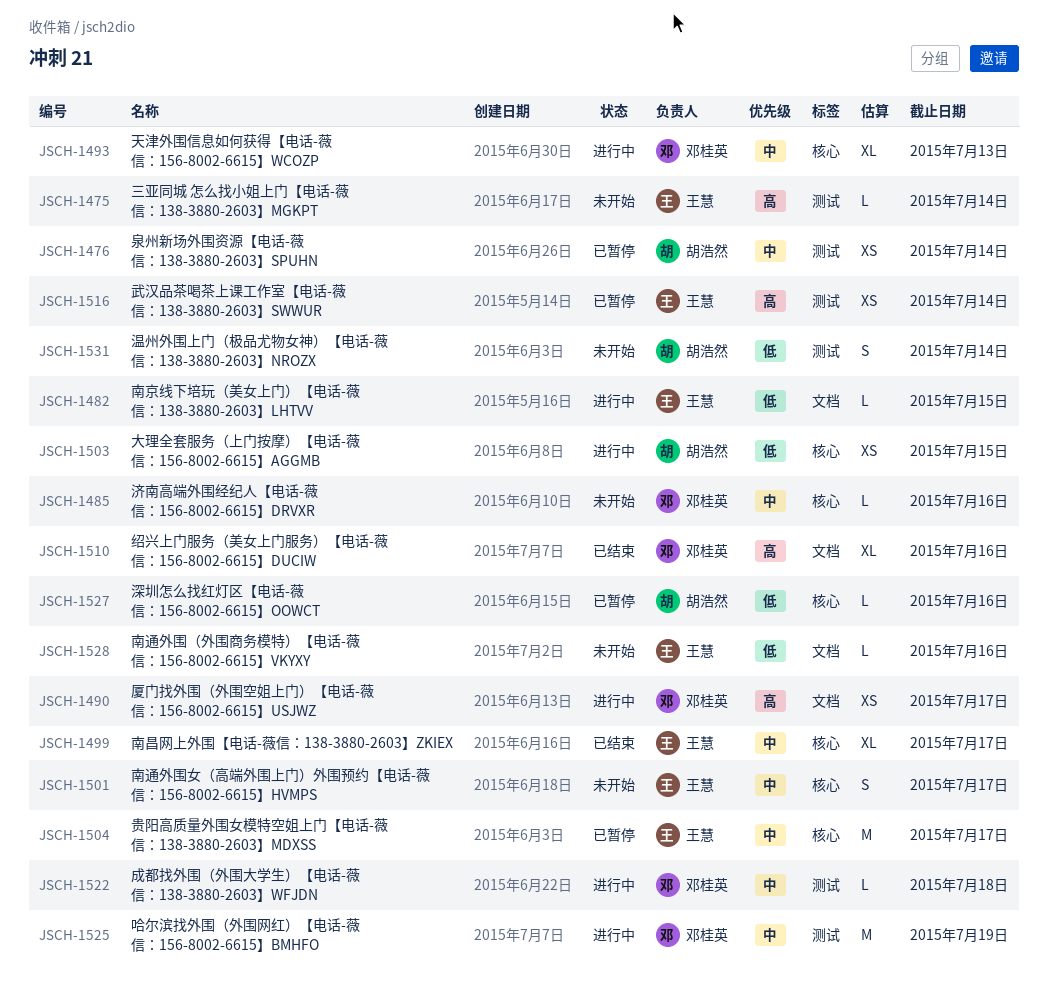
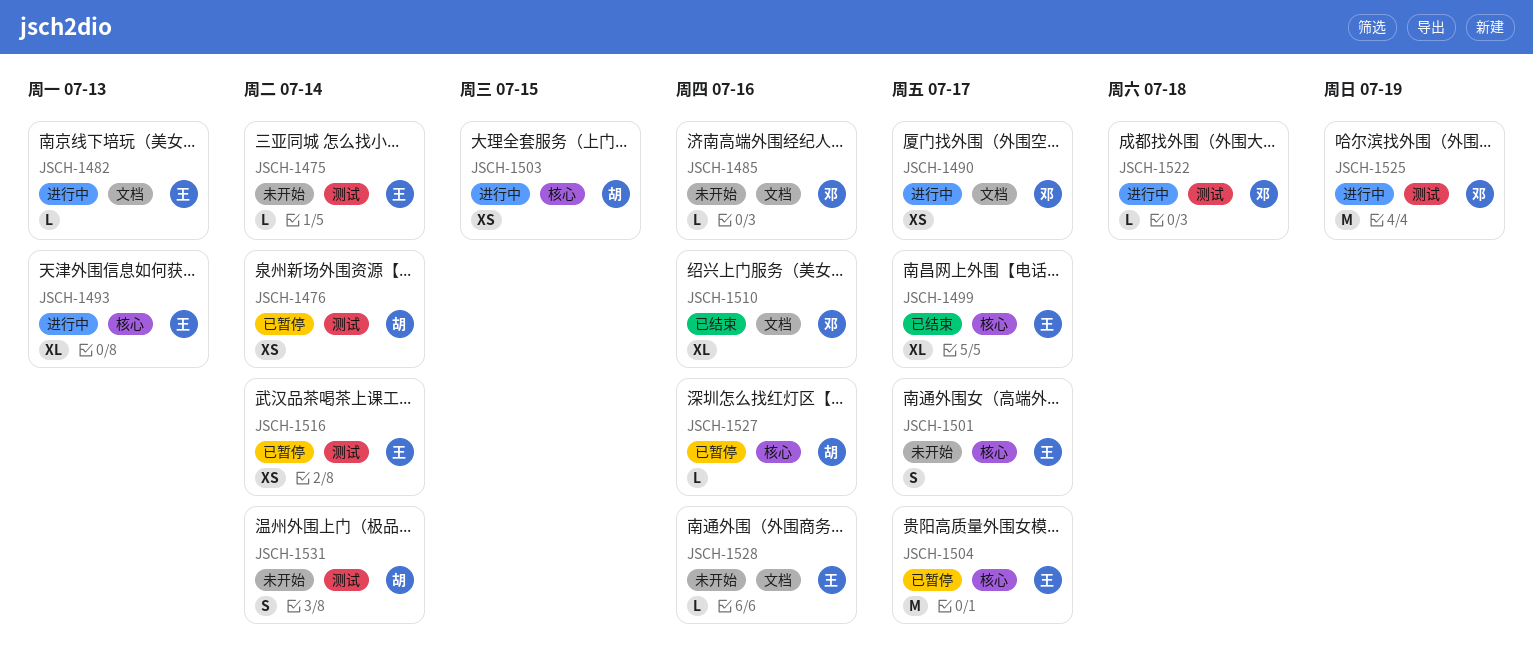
JSCH-1482, due: Jul 15 -> Jul 13
JSCH-1485, label: 核心 -> 文档
JSCH-1493, owner: 邓桂英 -> 王慧

